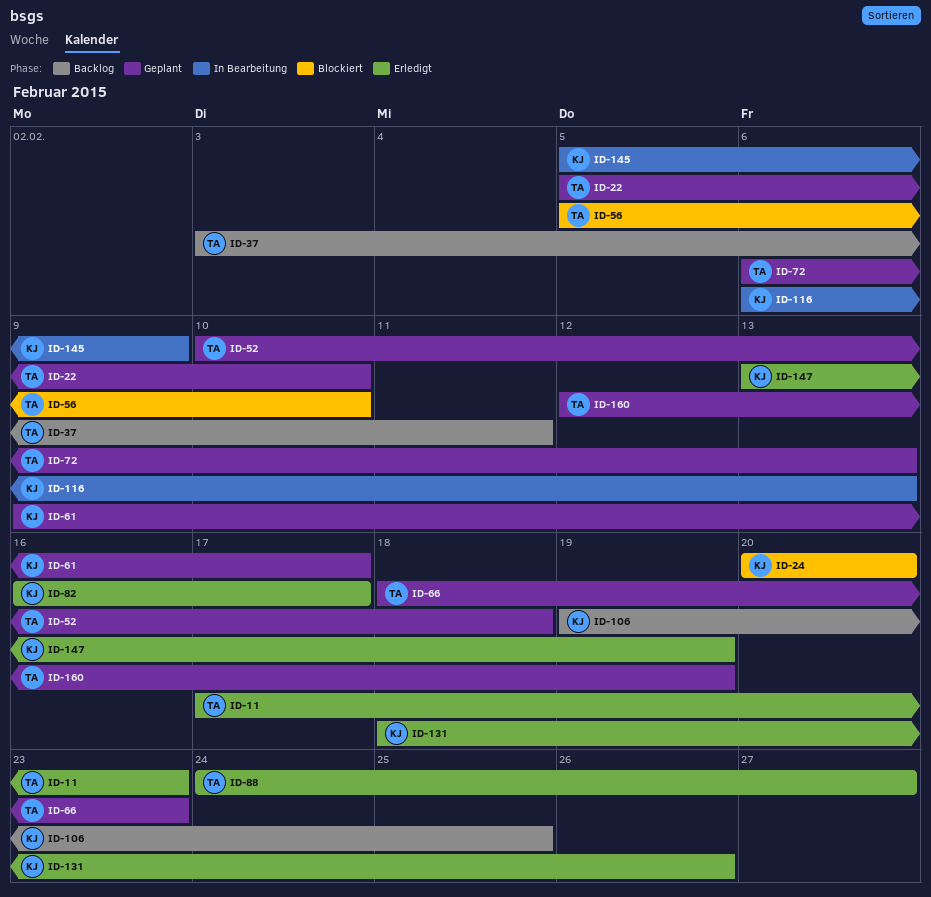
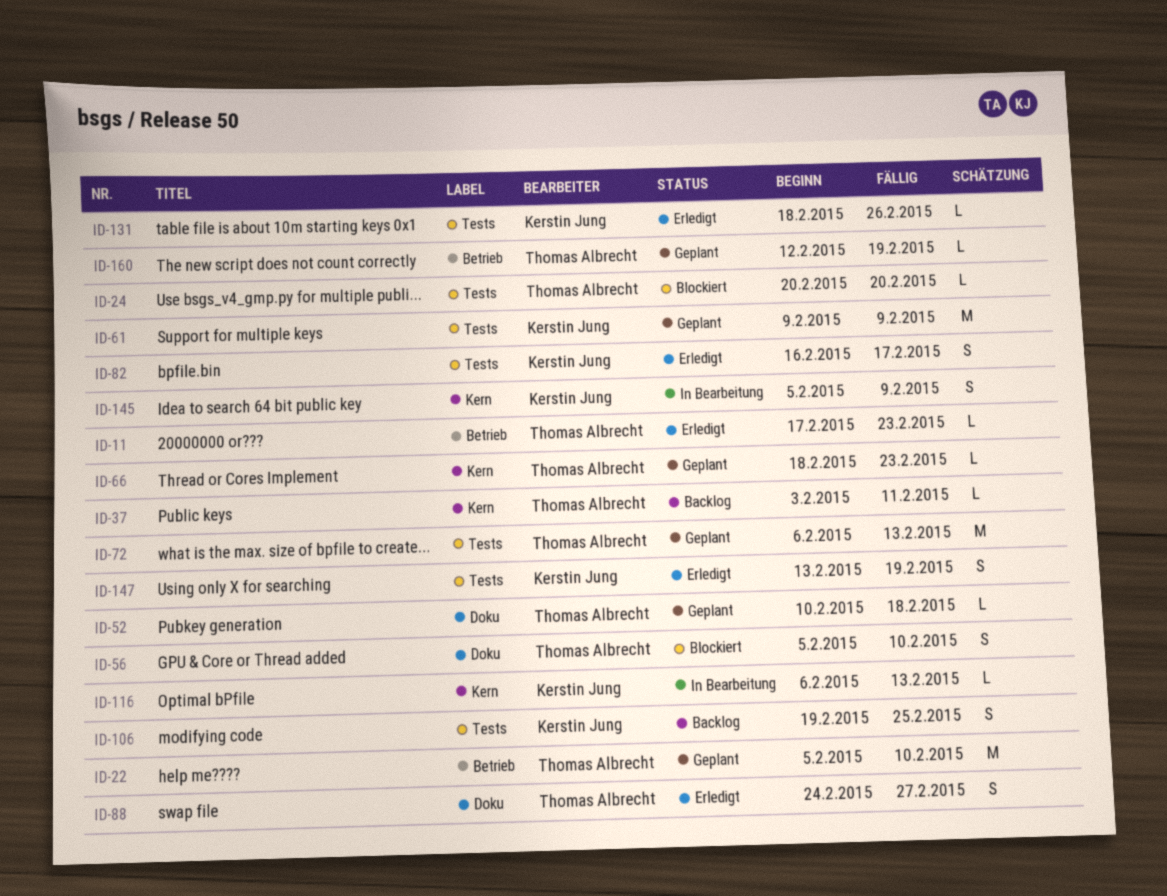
ID-24, owner: Kerstin Jung -> Thomas Albrecht
ID-61, due: Feb 17 -> Feb 9

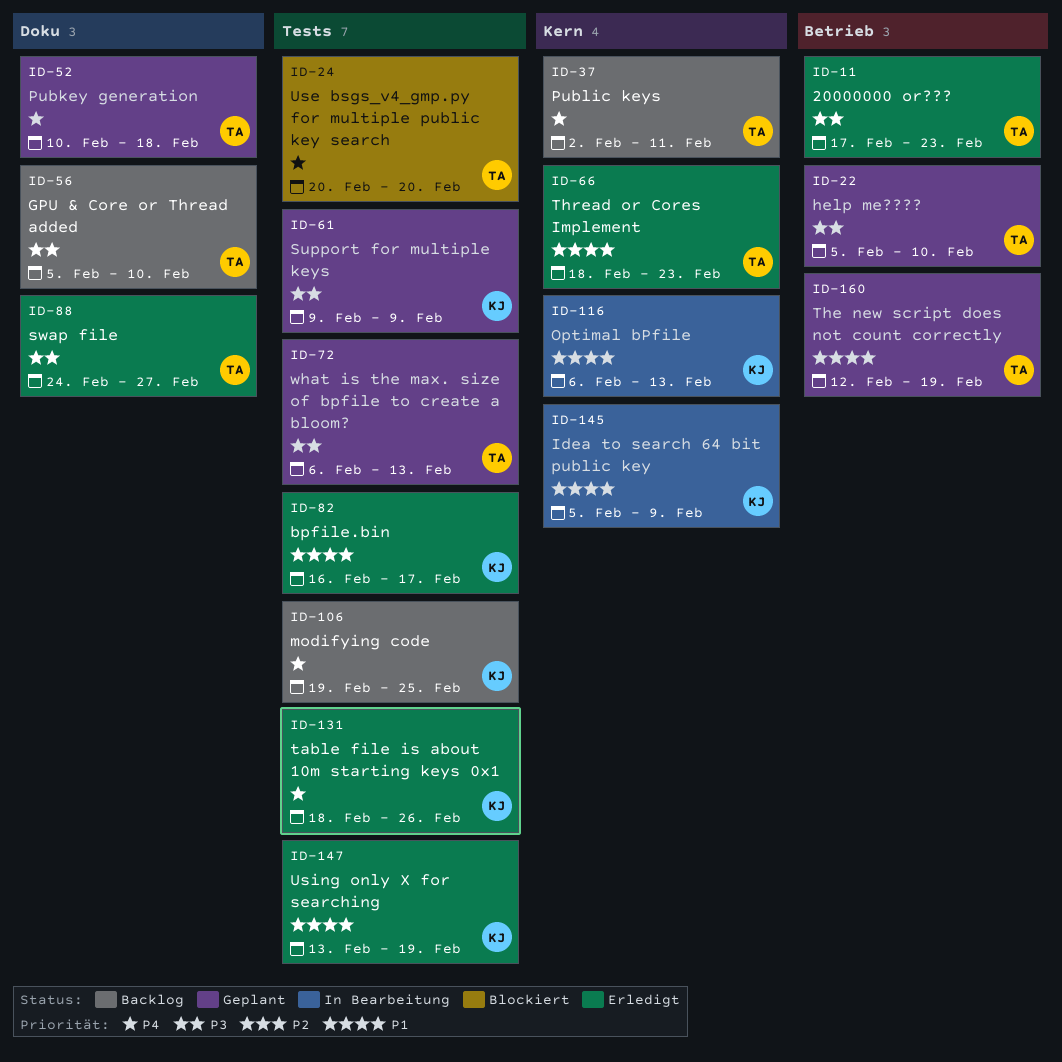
ID-37, start: Feb 3 -> Feb 2
ID-56, status: Blockiert -> Backlog
ID-66, status: Geplant -> Erledigt

